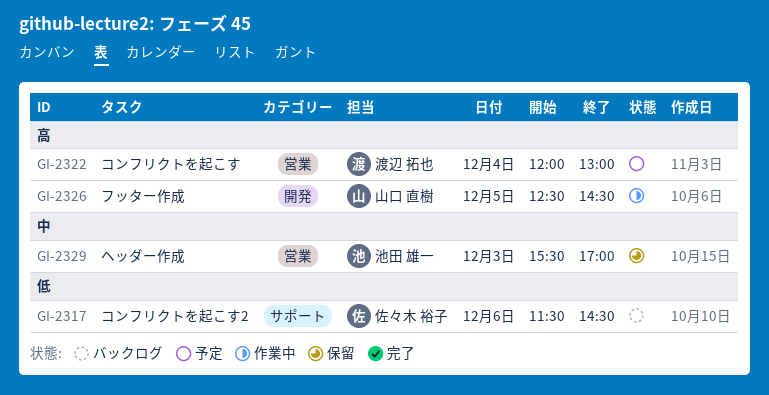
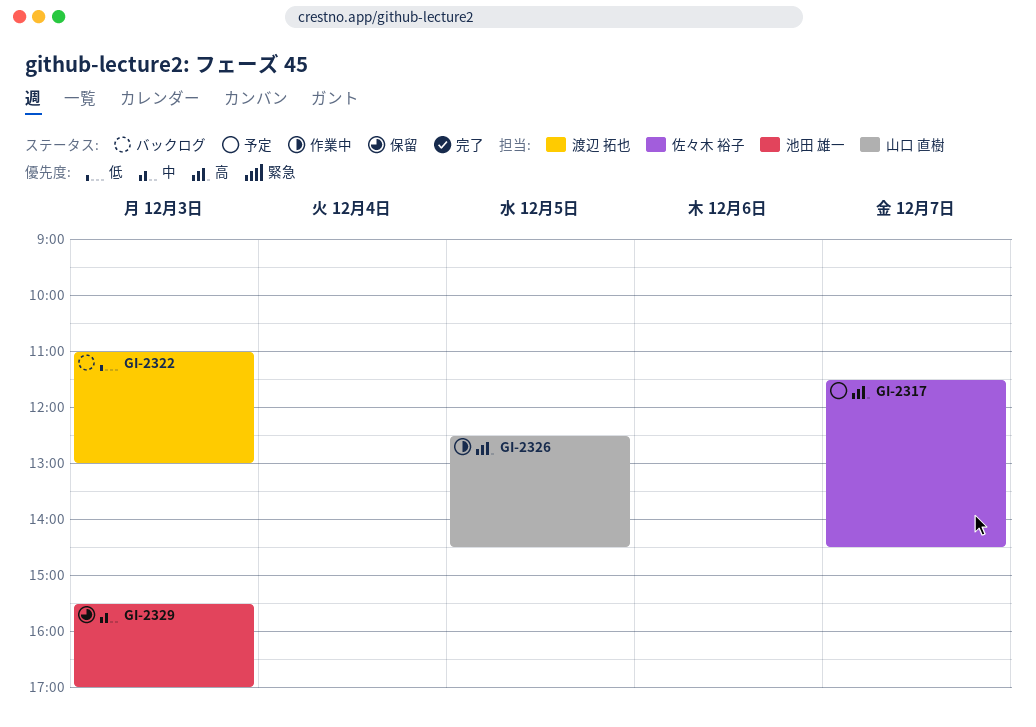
GI-2317, status: バックログ -> 予定
GI-2317, priority: 低 -> 高
GI-2317, day: Dec 6 -> Dec 7
GI-2322, status: 予定 -> バックログ
GI-2322, priority: 高 -> 低
GI-2322, day: Dec 4 -> Dec 3
GI-2322, begins: 12:00 -> 11:00

